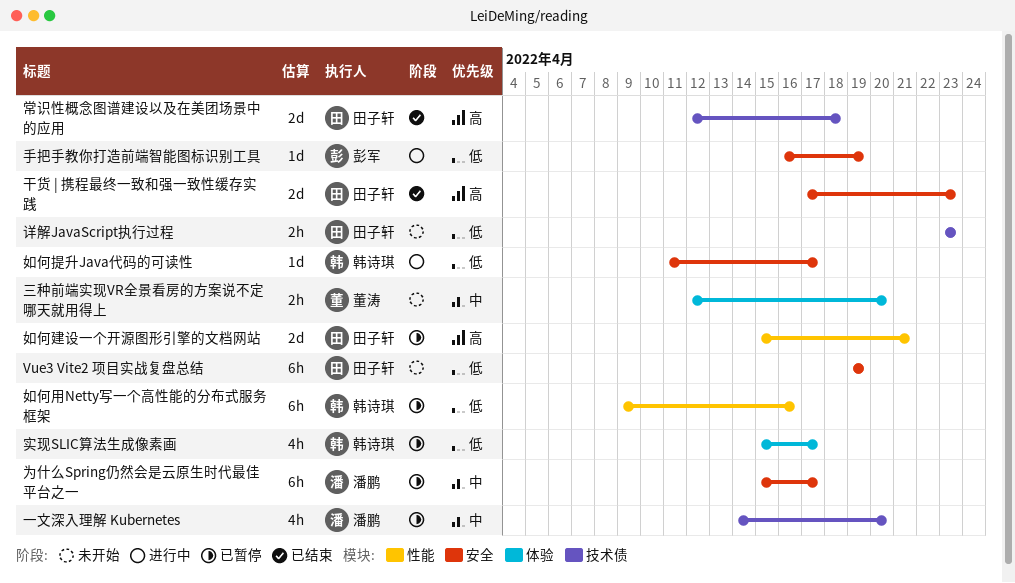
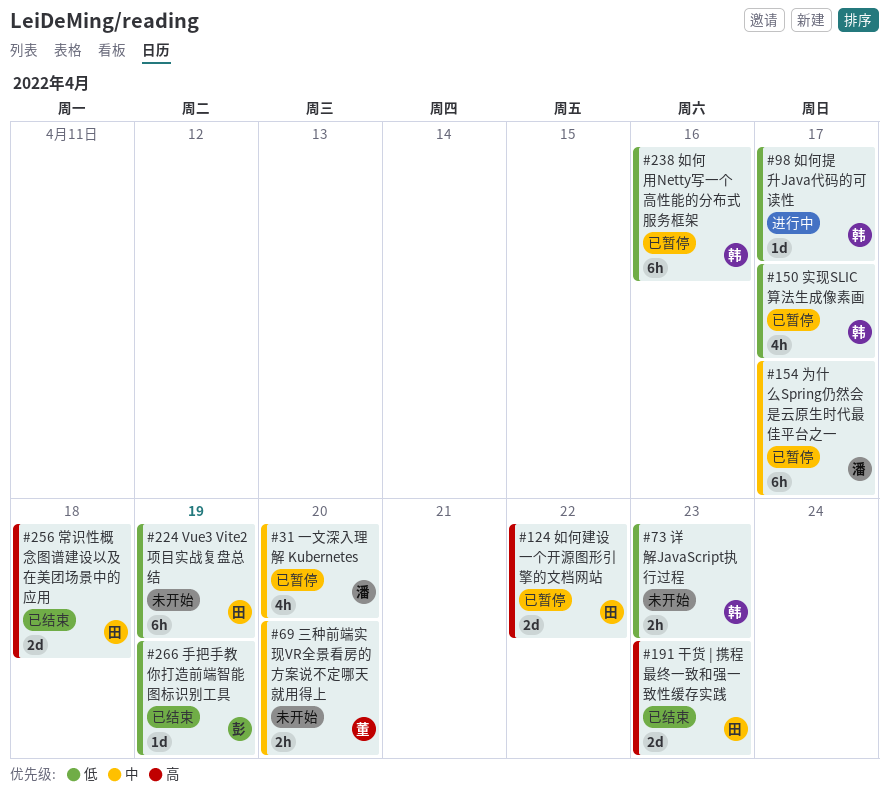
如何建设一个开源图形引擎的文档网站, due: Apr 21 -> Apr 22
手把手教你打造前端智能图标识别工具, status: 进行中 -> 已结束
详解JavaScript执行过程, owner: 田子轩 -> 韩诗琪

